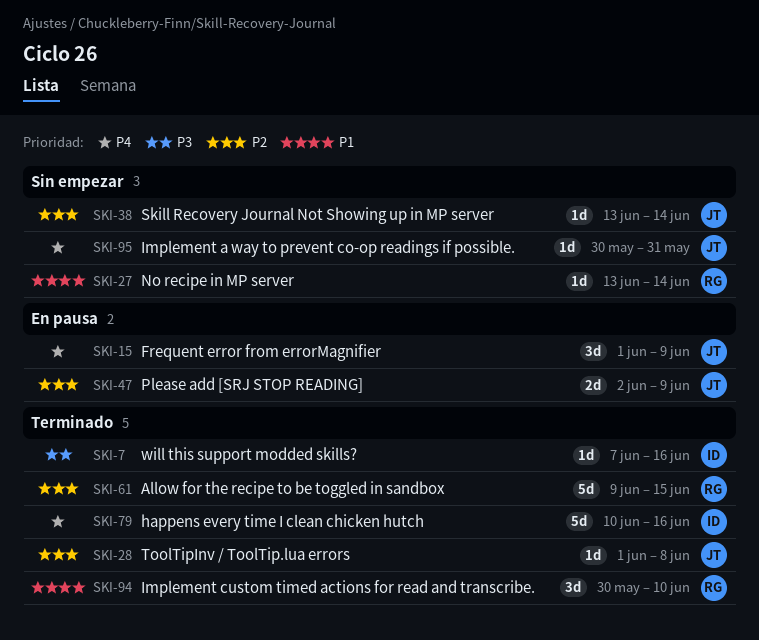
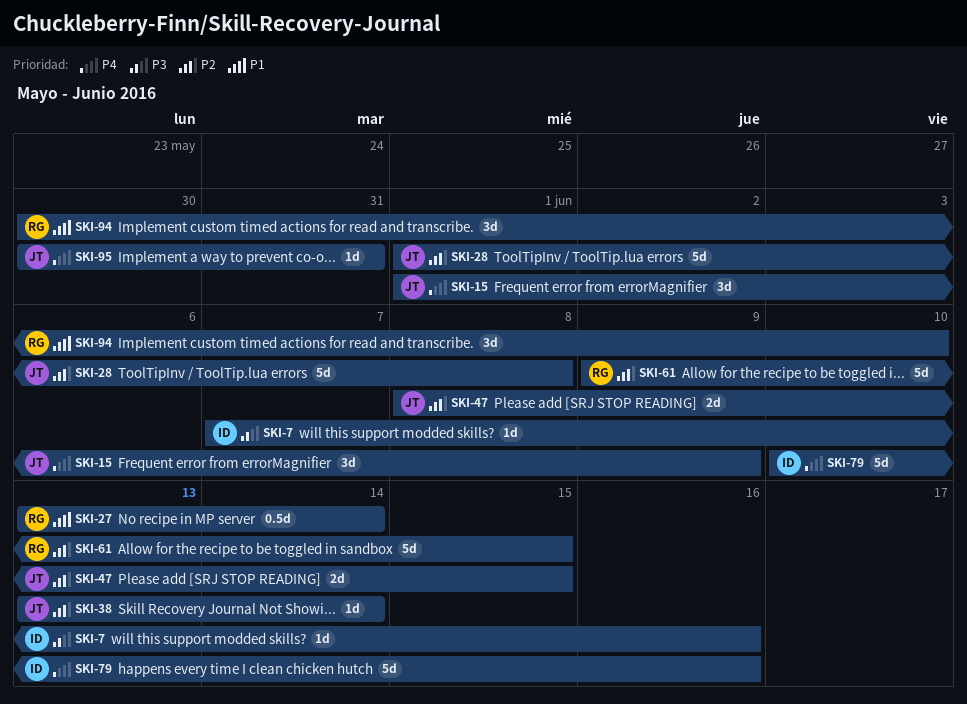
SKI-27, estimate: 1d -> 0.5d
SKI-28, estimate: 1d -> 5d
SKI-47, start: Jun 2 -> Jun 8
SKI-47, due: Jun 9 -> Jun 15

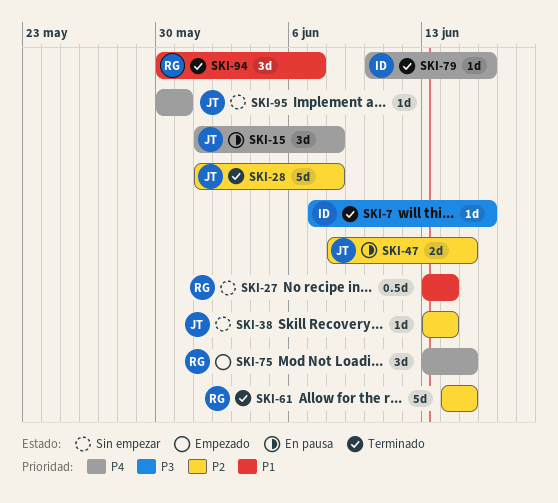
SKI-15, due: Jun 9 -> Jun 8
SKI-61, start: Jun 9 -> Jun 14
SKI-75: none -> present
SKI-79, estimate: 5d -> 1d
SKI-94, due: Jun 10 -> Jun 7

